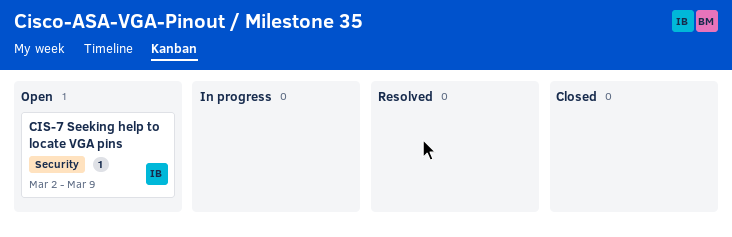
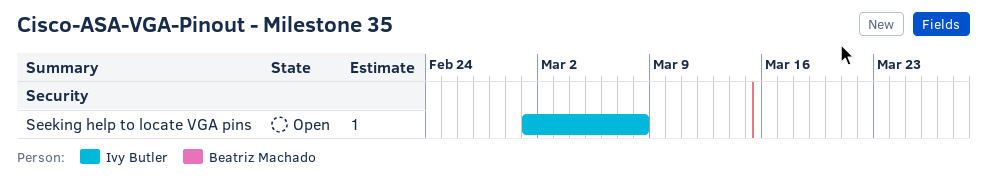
Seeking help to locate VGA pins, start: Mar 2 -> Mar 1
Seeking help to locate VGA pins, due: Mar 9 -> Mar 8

